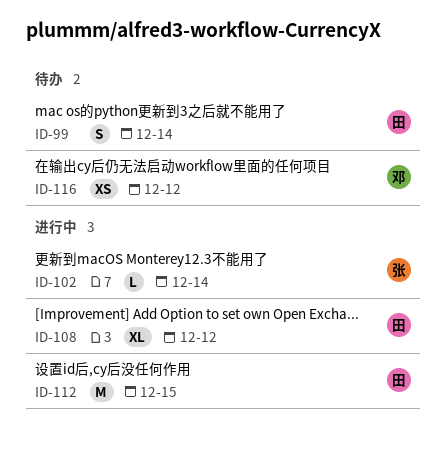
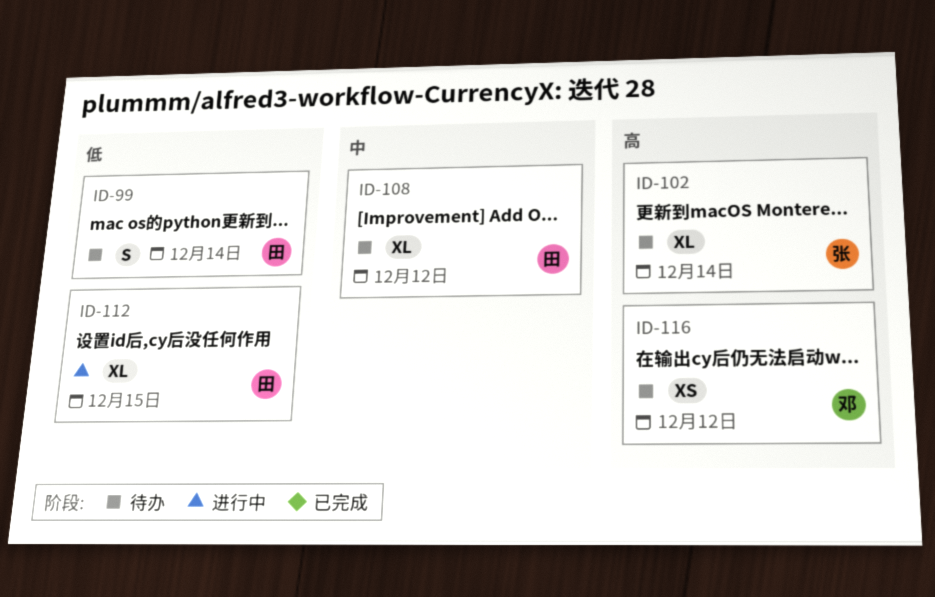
ID-102, status: 进行中 -> 待办
ID-102, estimate: L -> XL
ID-108, status: 进行中 -> 待办
ID-112, estimate: M -> XL

